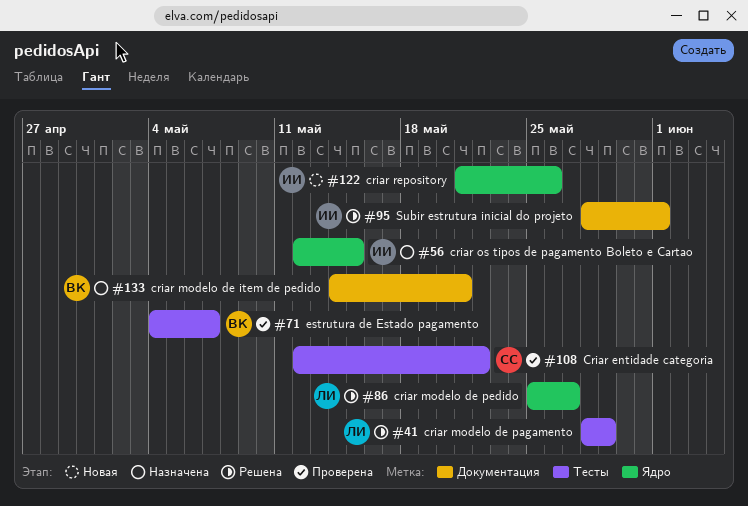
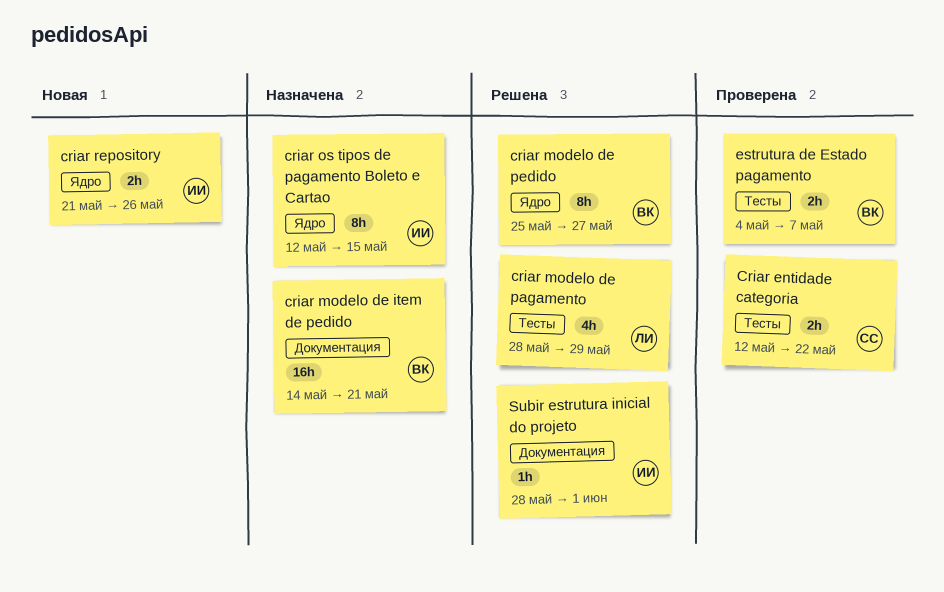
criar modelo de pedido, owner: ЛИ -> ВК

